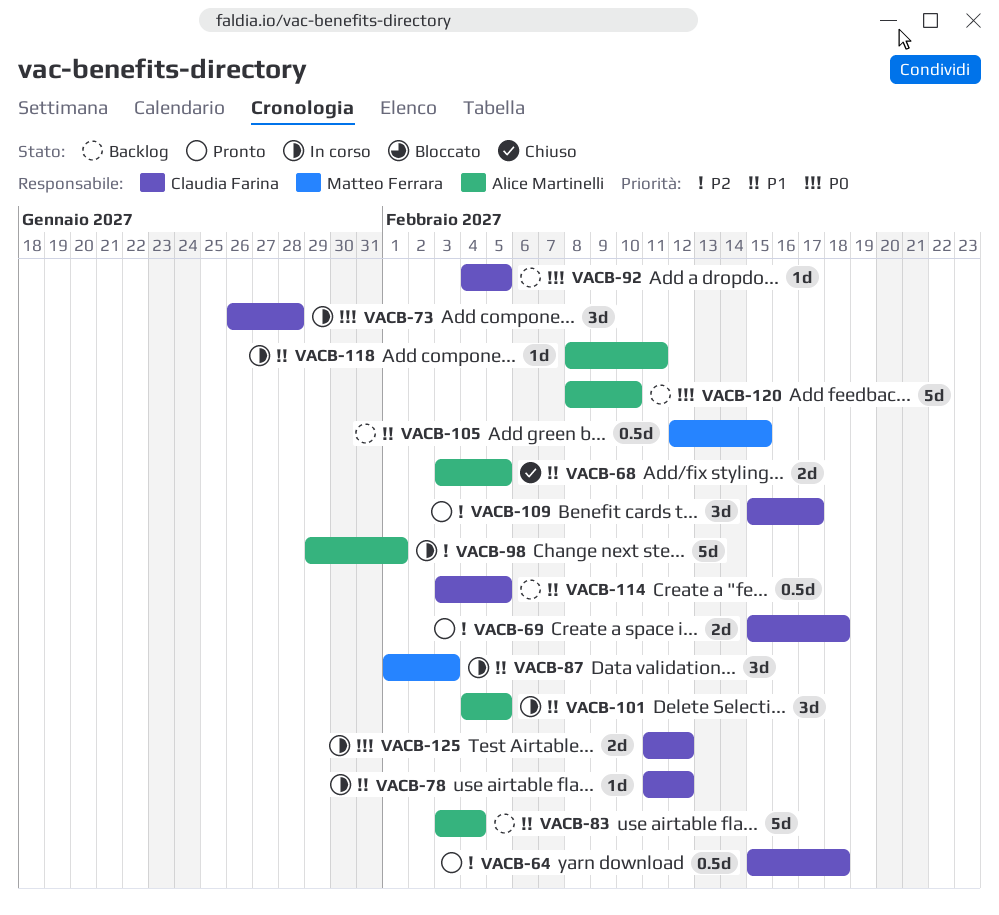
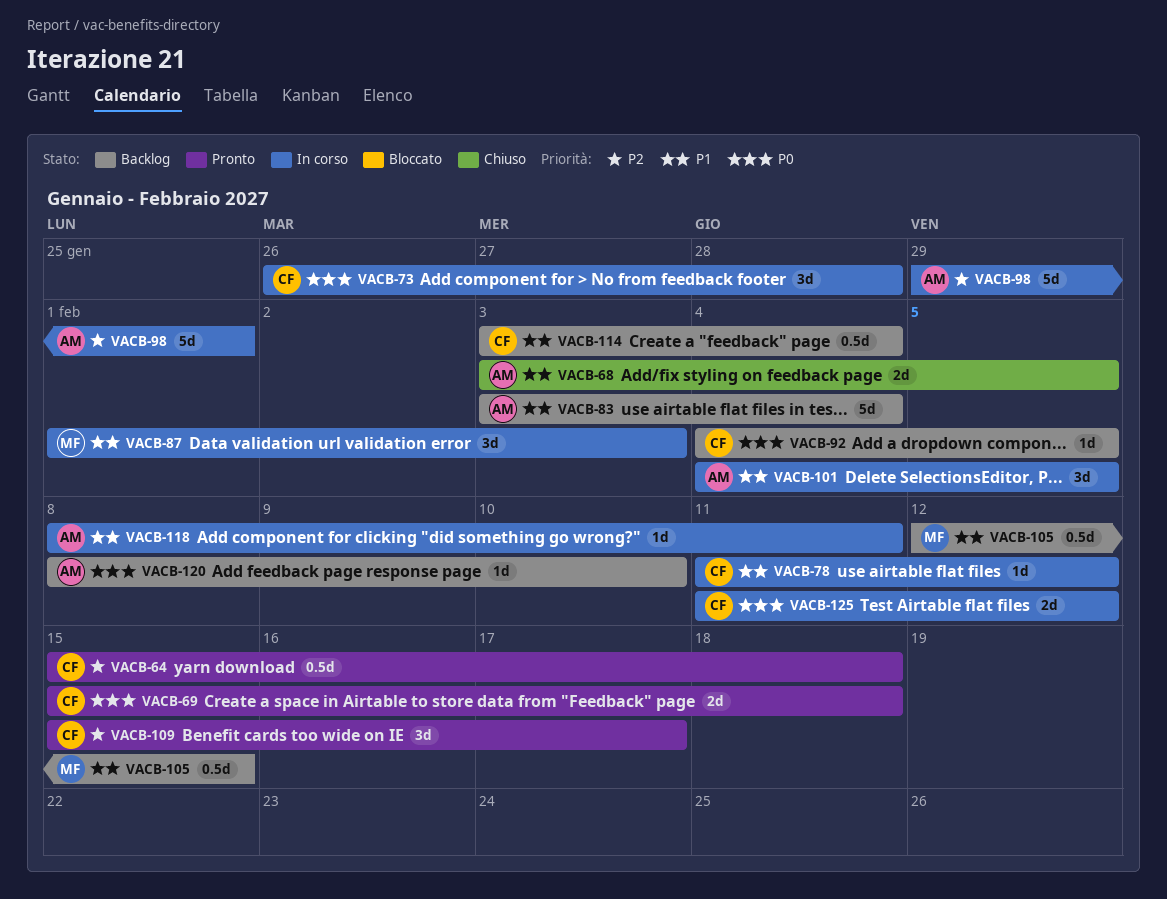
VACB-69, priority: P2 -> P0
VACB-114, due: Feb 5 -> Feb 4
VACB-120, estimate: 5d -> 1d

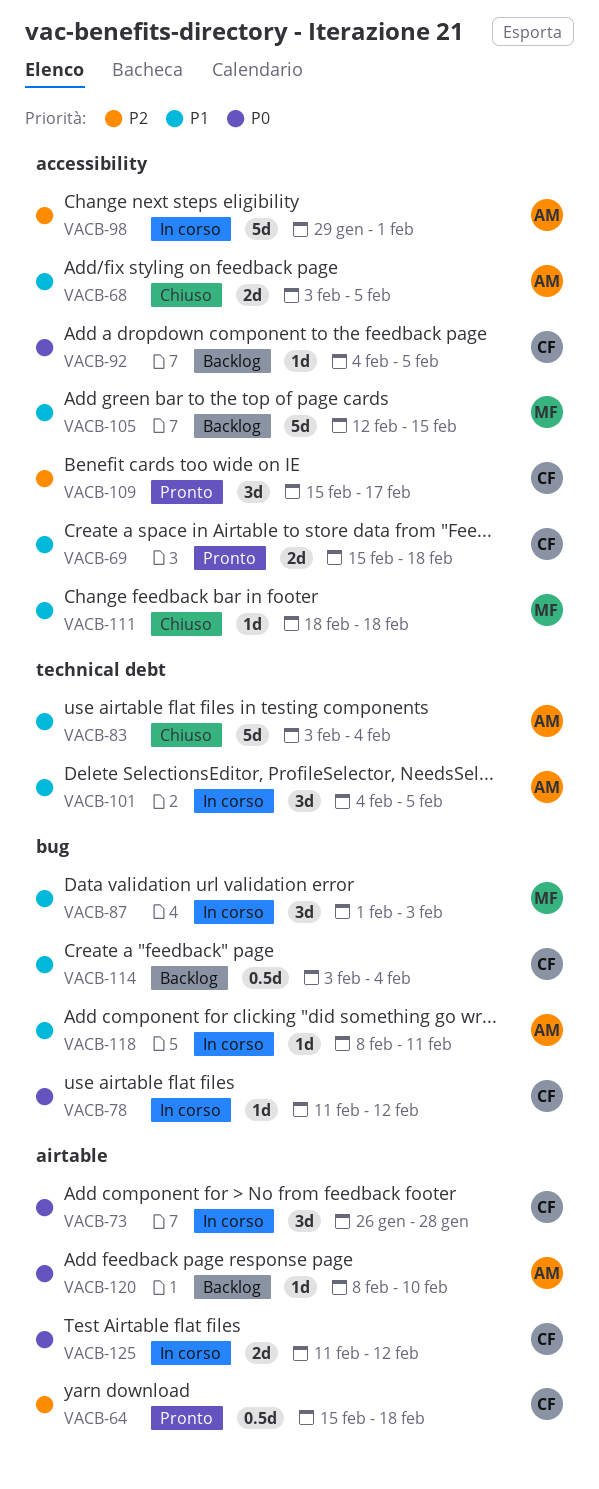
VACB-69, priority: P0 -> P1
VACB-78, priority: P1 -> P0
VACB-83, status: Backlog -> Chiuso
VACB-105, estimate: 0.5d -> 5d
VACB-111: none -> present

